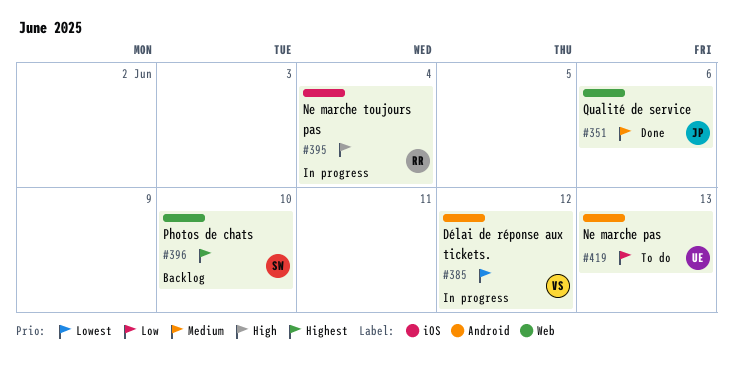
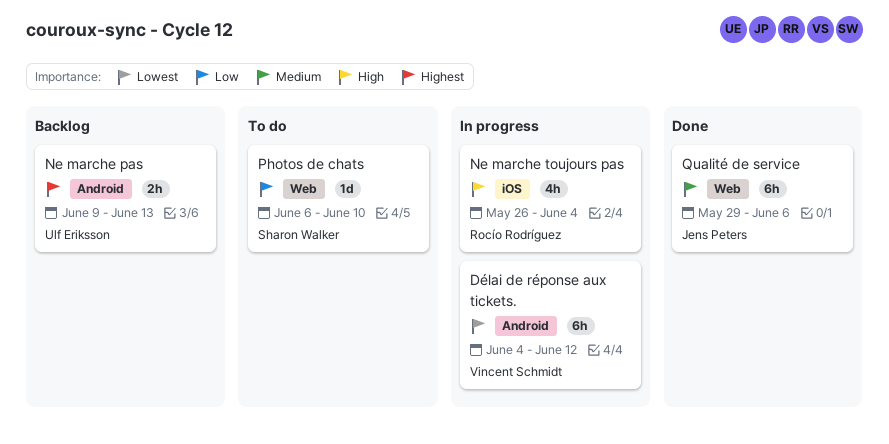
Ne marche pas, status: To do -> Backlog
Ne marche pas, priority: Low -> Highest
Photos de chats, status: Backlog -> To do
Photos de chats, priority: Highest -> Low

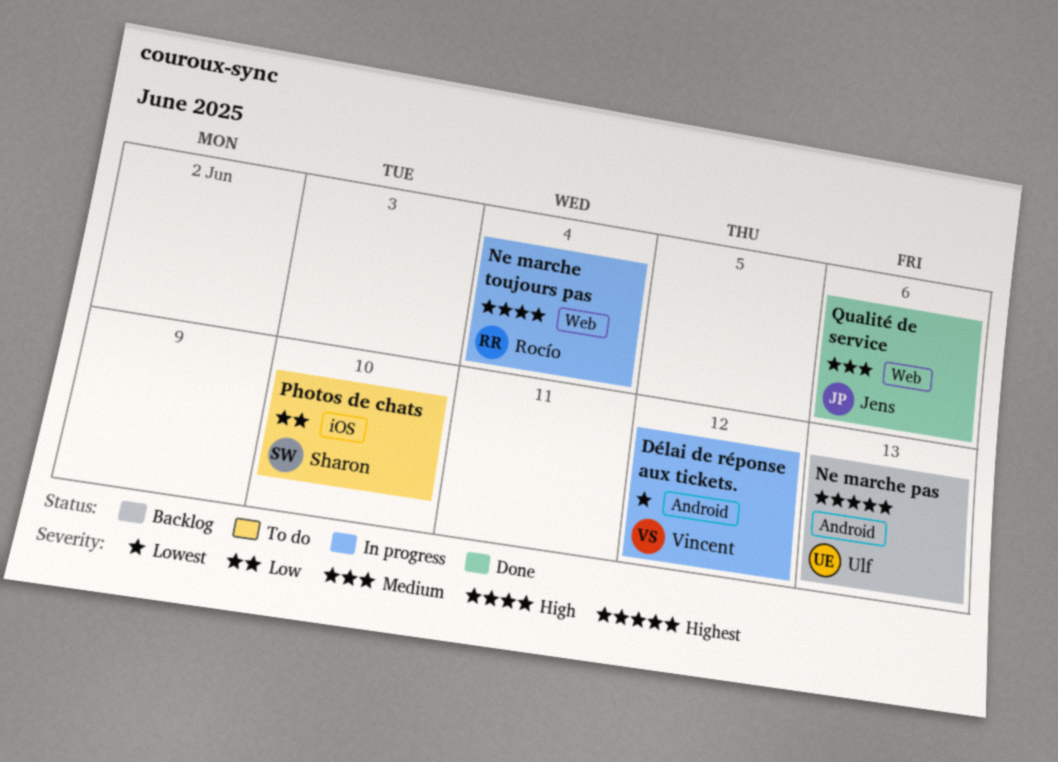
Ne marche toujours pas, label: iOS -> Web
Photos de chats, label: Web -> iOS

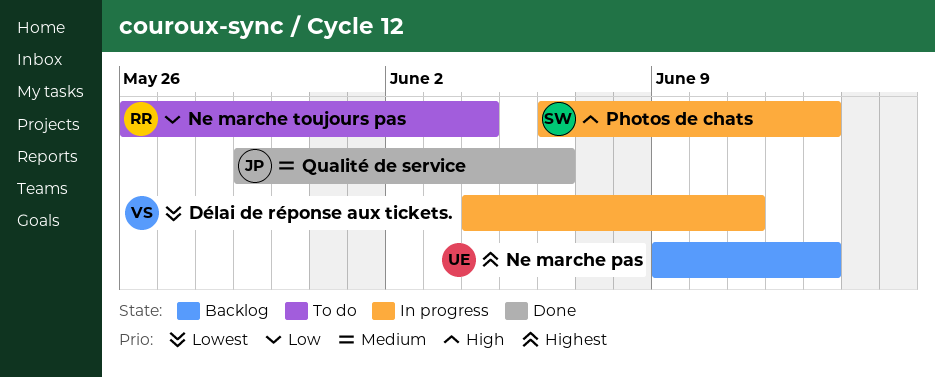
Délai de réponse aux tickets., due: Jun 12 -> Jun 11
Ne marche toujours pas, status: In progress -> To do
Ne marche toujours pas, priority: High -> Low
Photos de chats, status: To do -> In progress
Photos de chats, priority: Low -> High
Photos de chats, due: Jun 10 -> Jun 13

